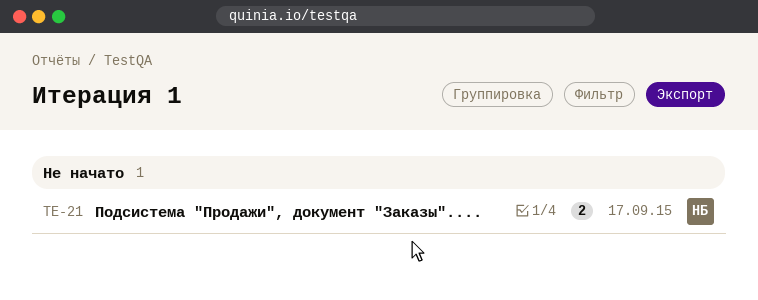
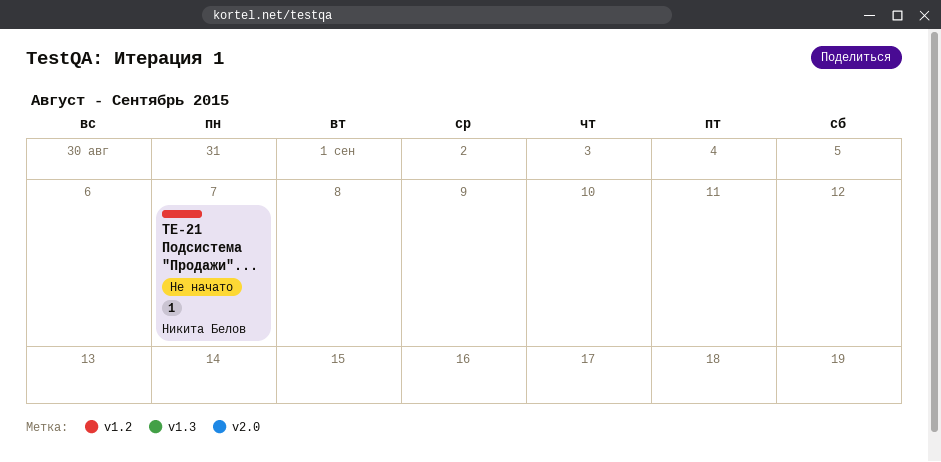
TE-21, estimate: 2 -> 1
TE-21, due: Sep 17 -> Sep 7

